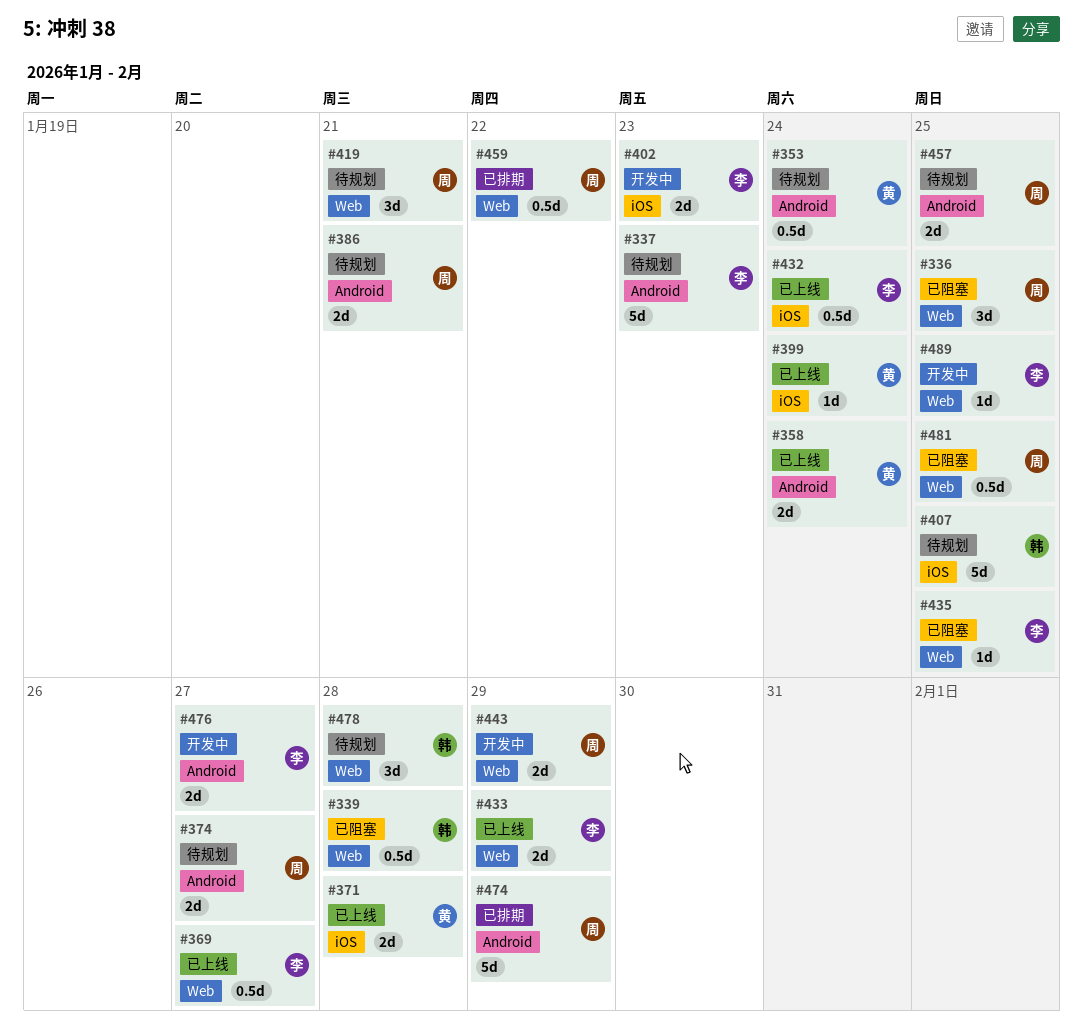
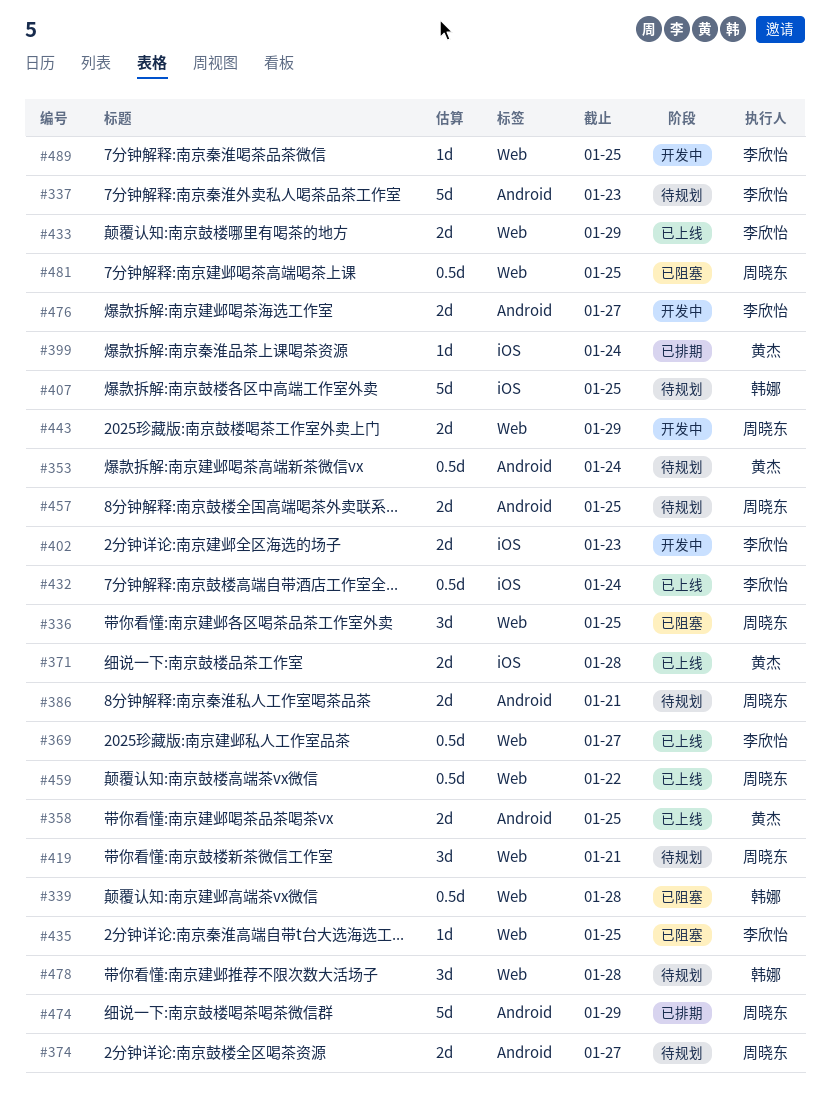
#358, due: Jan 24 -> Jan 25
#399, status: 已上线 -> 已排期
#459, status: 已排期 -> 已上线

